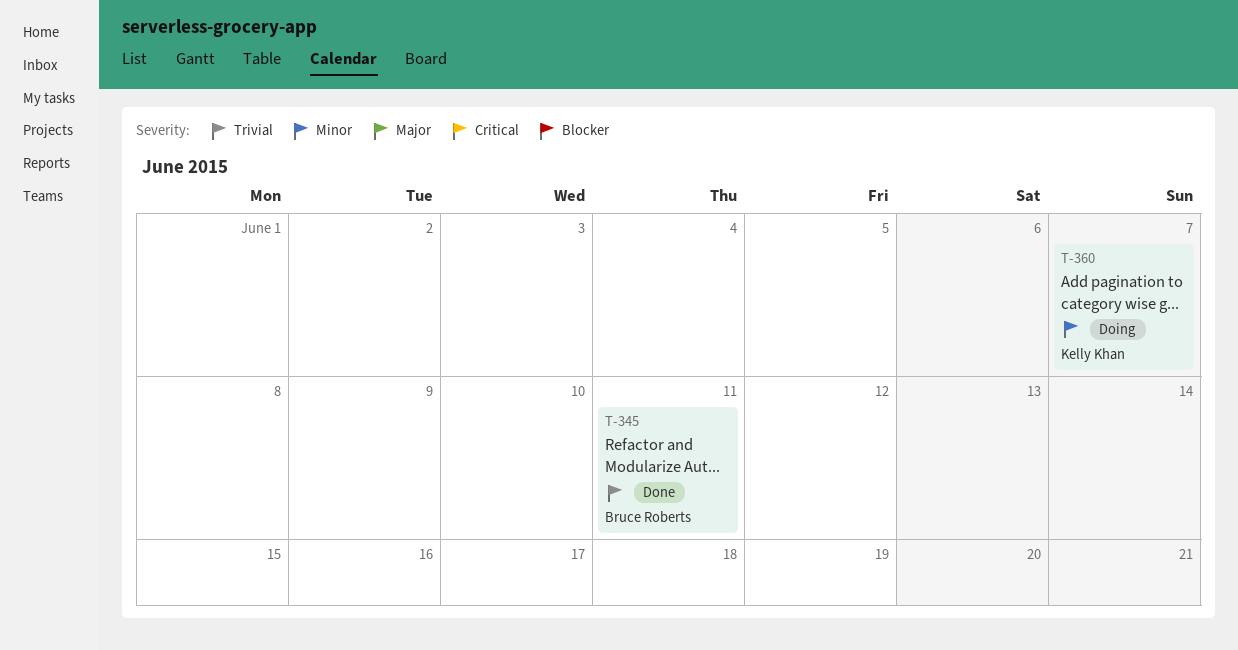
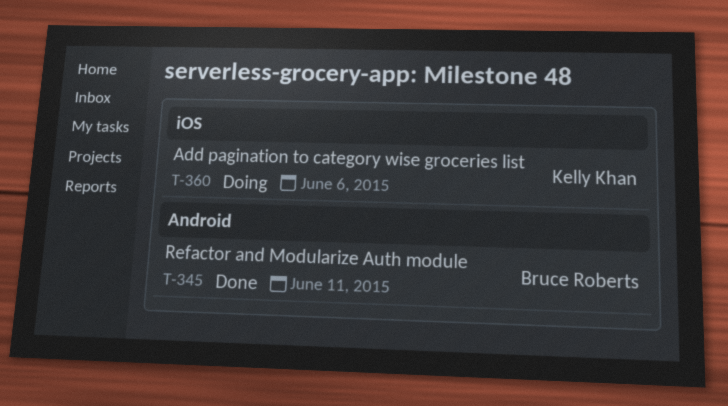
T-360, due: Jun 7 -> Jun 6

